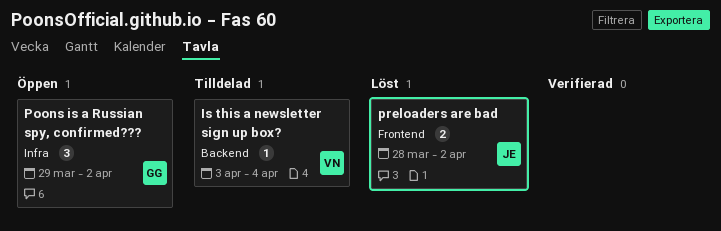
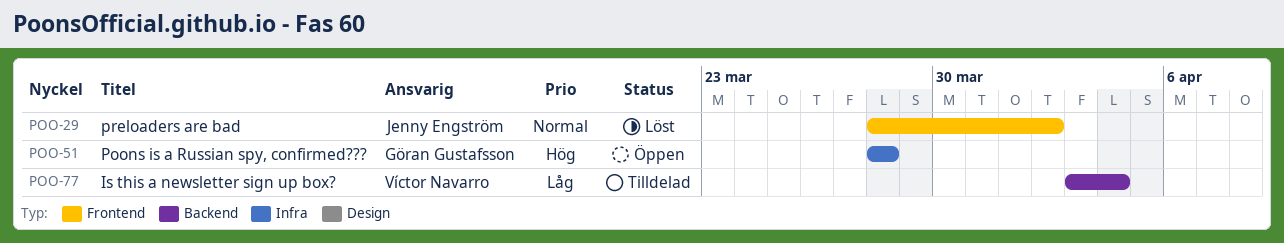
Poons is a Russian spy, confirmed???, start: Mar 29 -> Mar 28
Poons is a Russian spy, confirmed???, due: Apr 2 -> Mar 28

